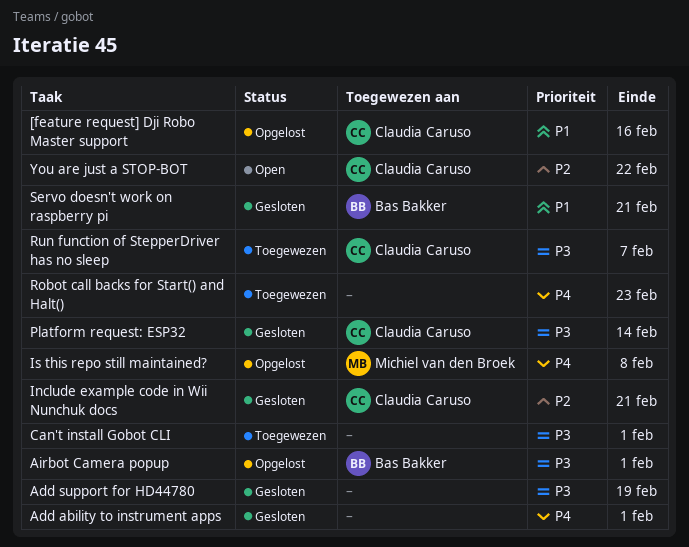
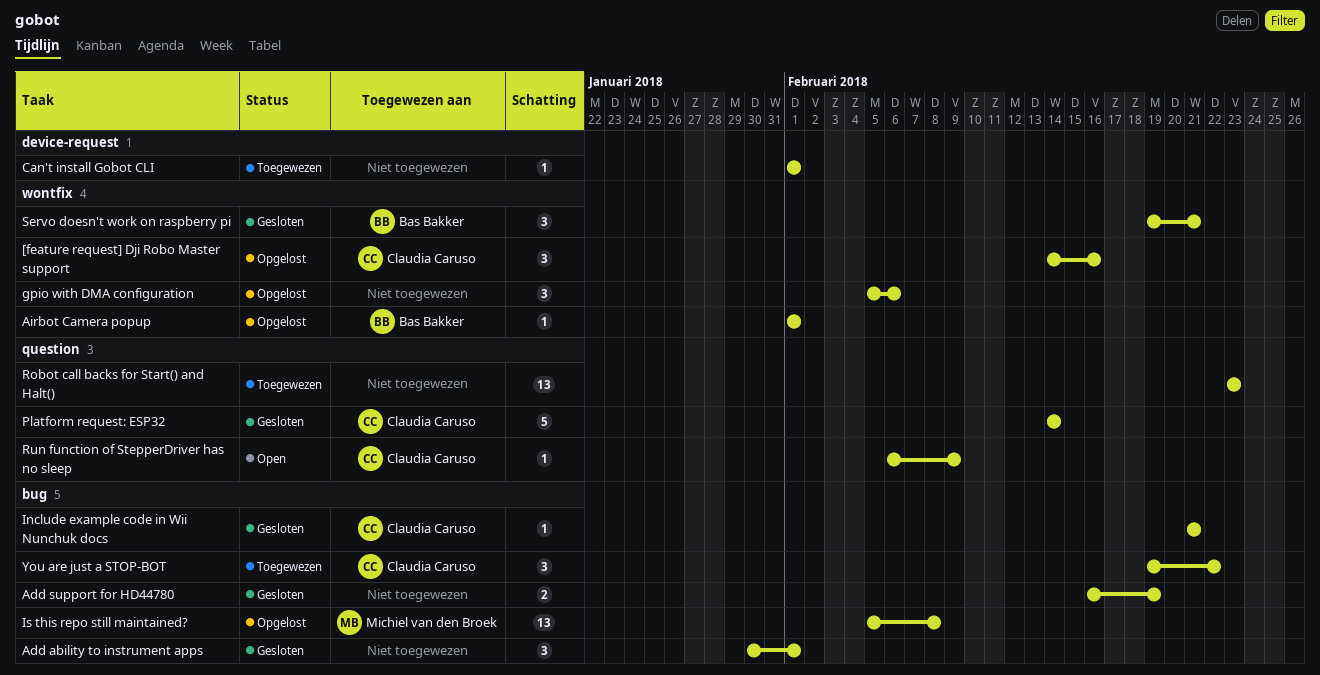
gpio with DMA configuration: none -> present
Run function of StepperDriver has no sleep, status: Toegewezen -> Open
Run function of StepperDriver has no sleep, due: Feb 7 -> Feb 9
You are just a STOP-BOT, status: Open -> Toegewezen

